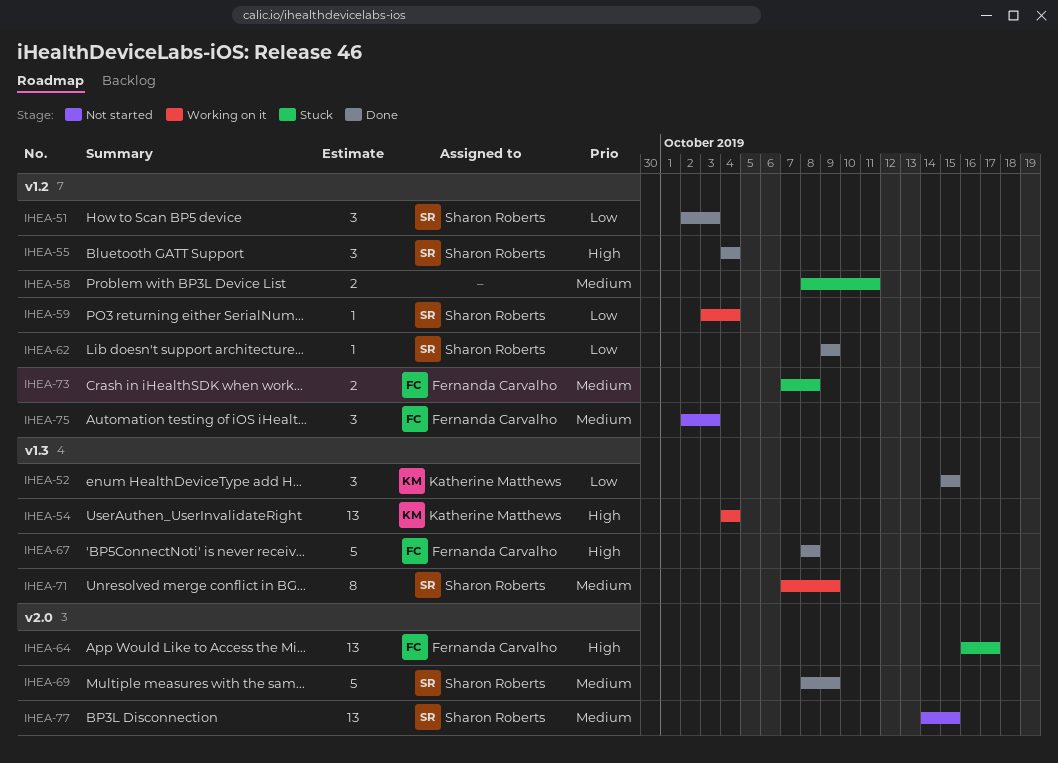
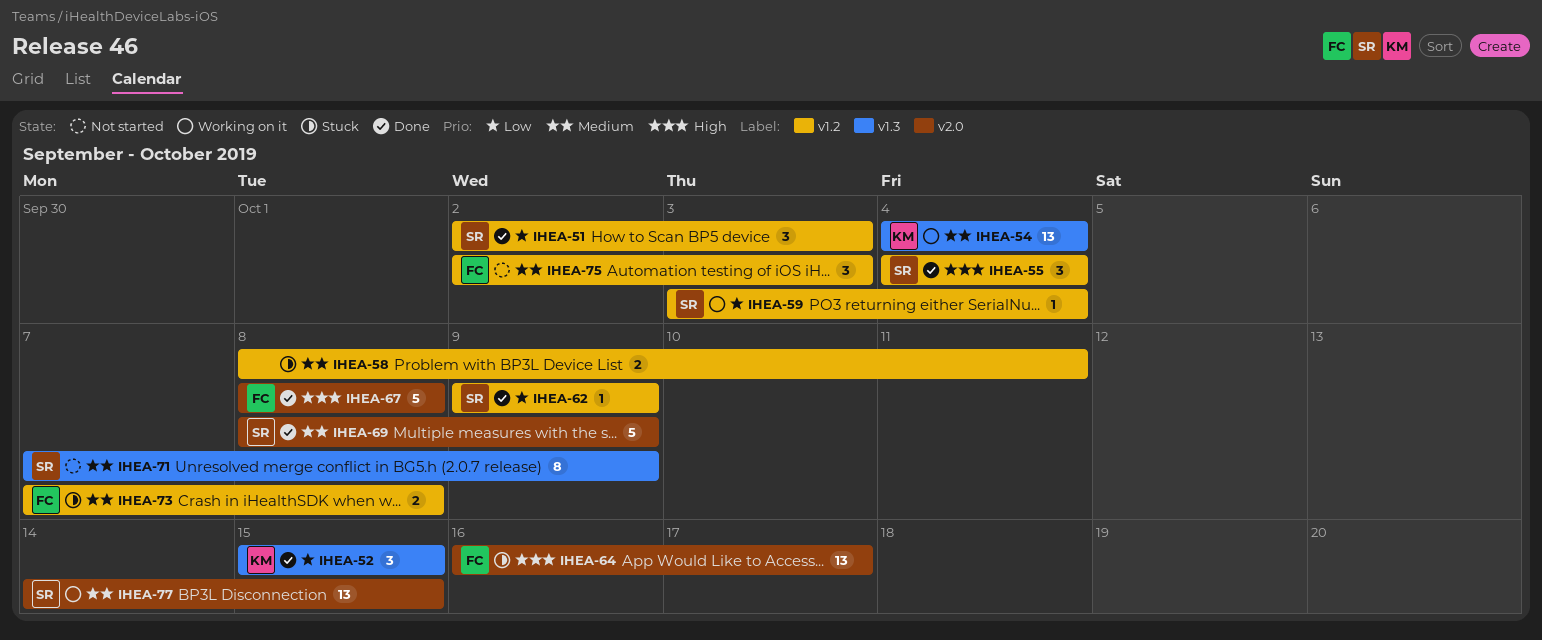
IHEA-54, priority: High -> Medium
IHEA-67, label: v1.3 -> v2.0
IHEA-71, status: Working on it -> Not started
IHEA-77, status: Not started -> Working on it

